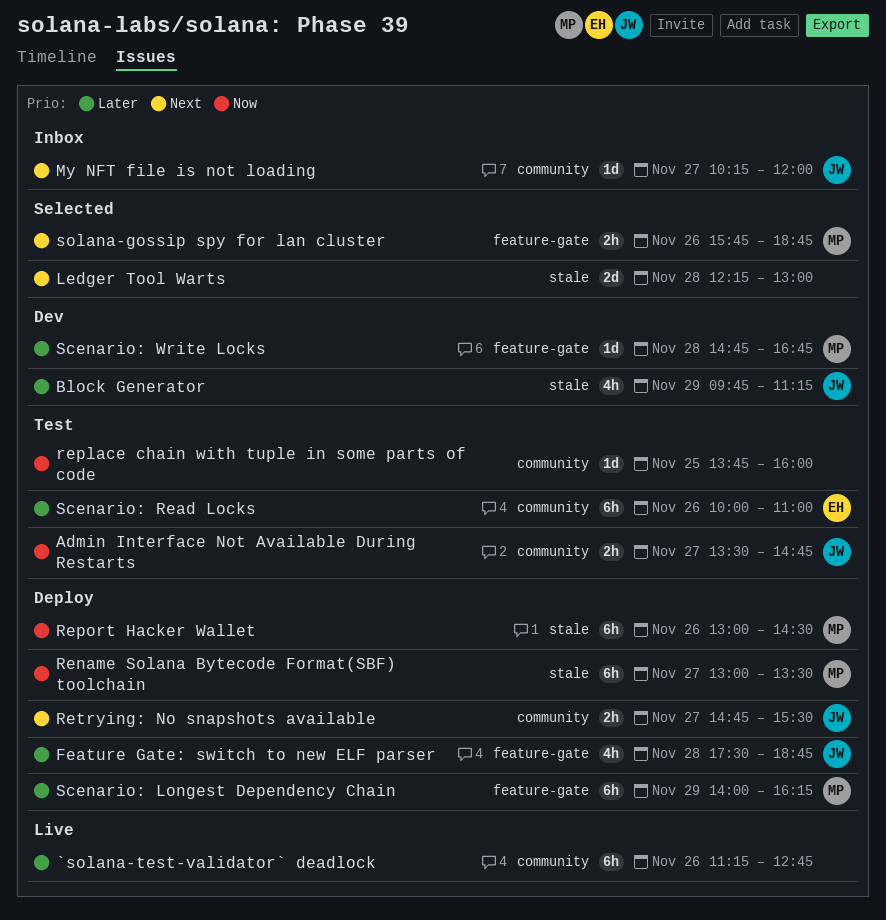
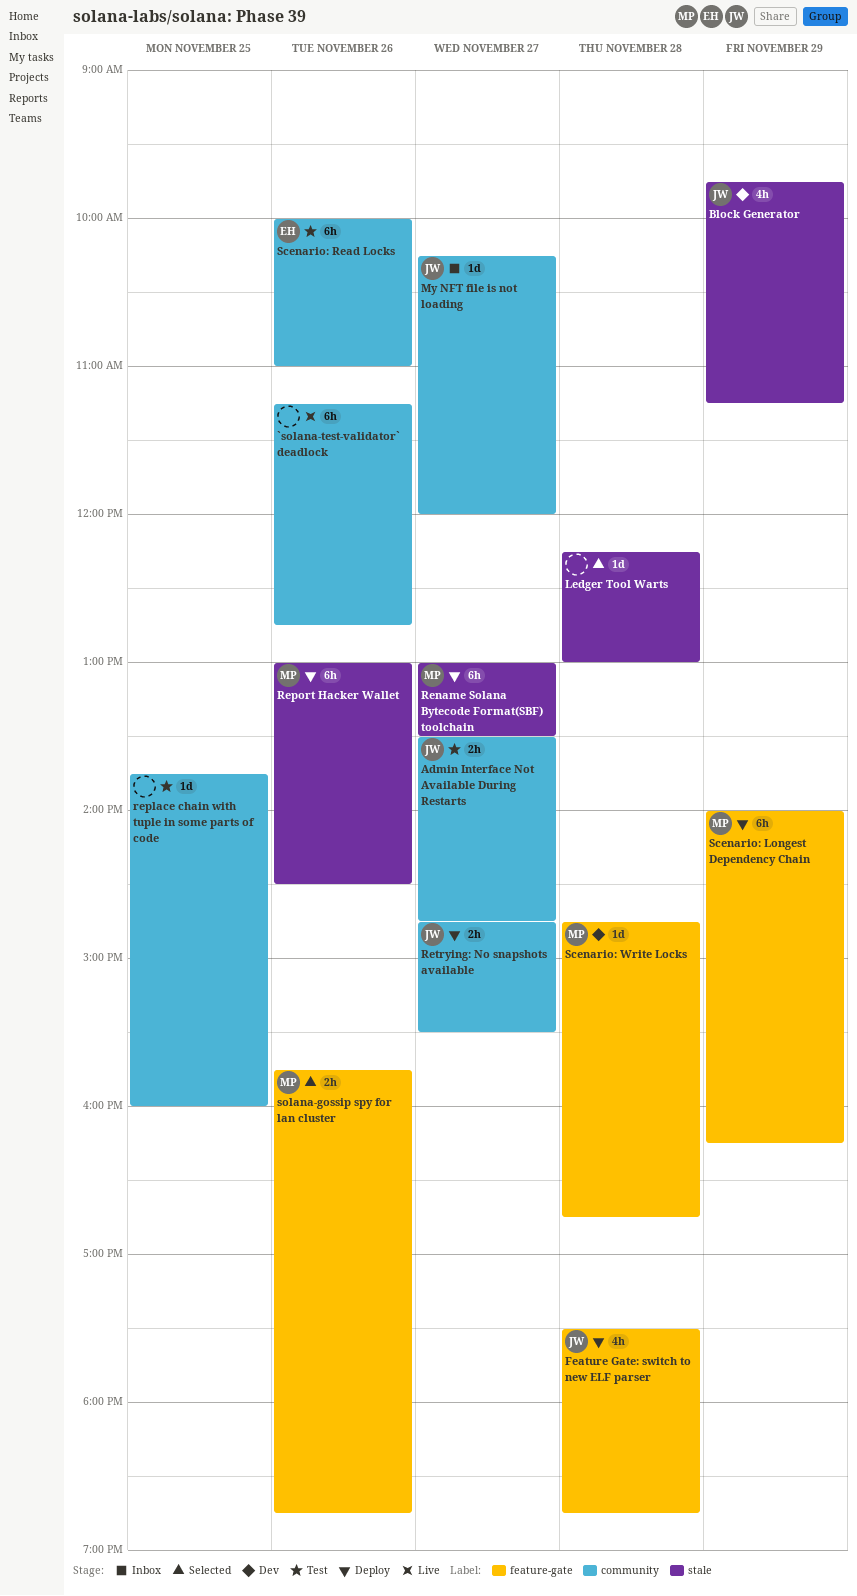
Ledger Tool Warts, estimate: 2d -> 1d

